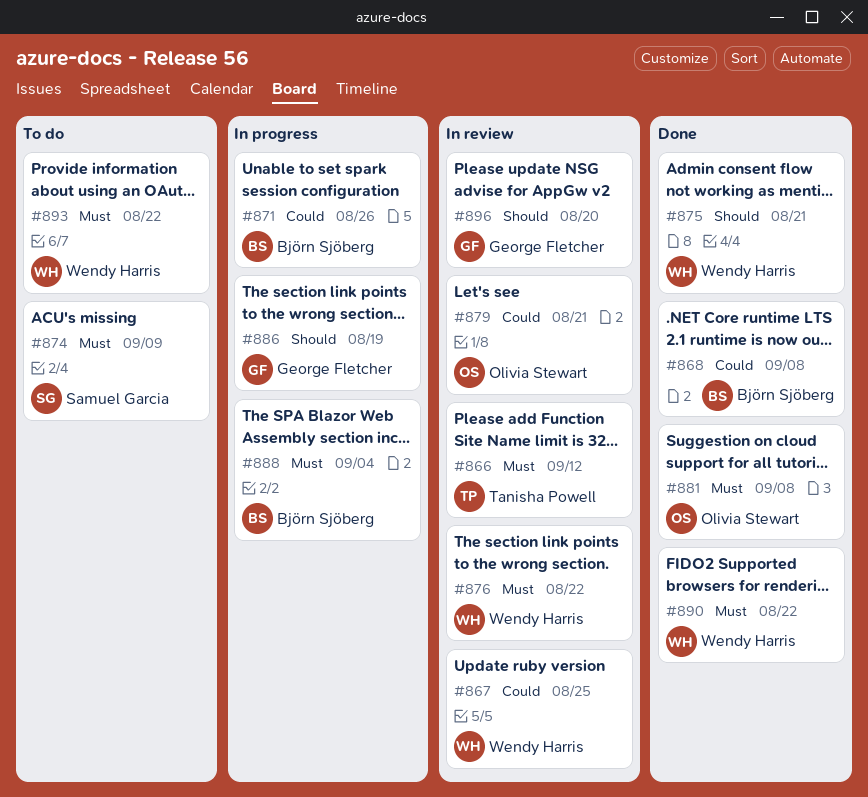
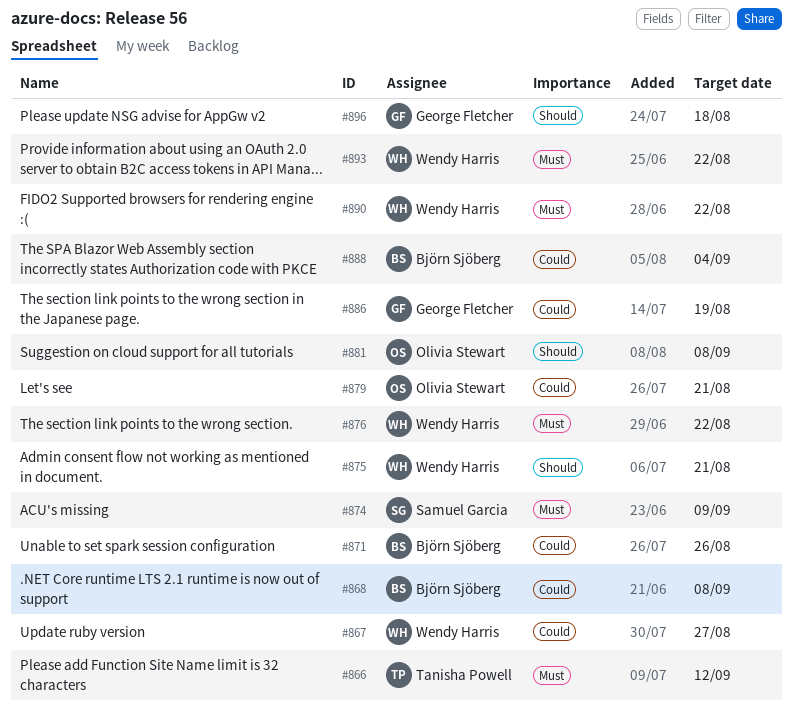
#867, due: Aug 25 -> Aug 27
#881, priority: Must -> Should
#886, priority: Should -> Could
#888, priority: Must -> Could
#896, due: Aug 20 -> Aug 18

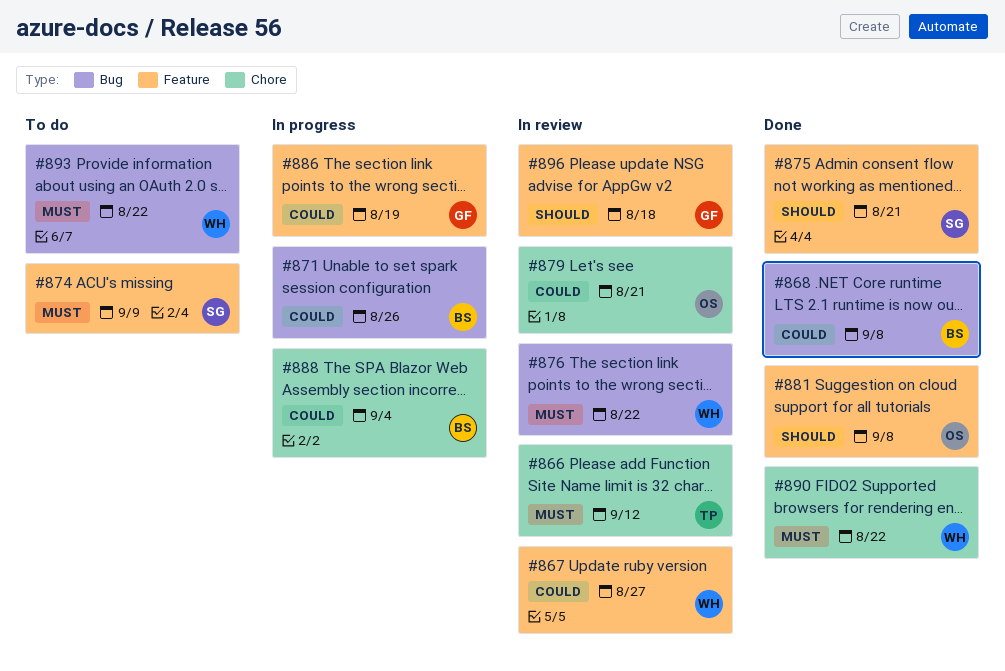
#875, owner: Wendy Harris -> Samuel Garcia

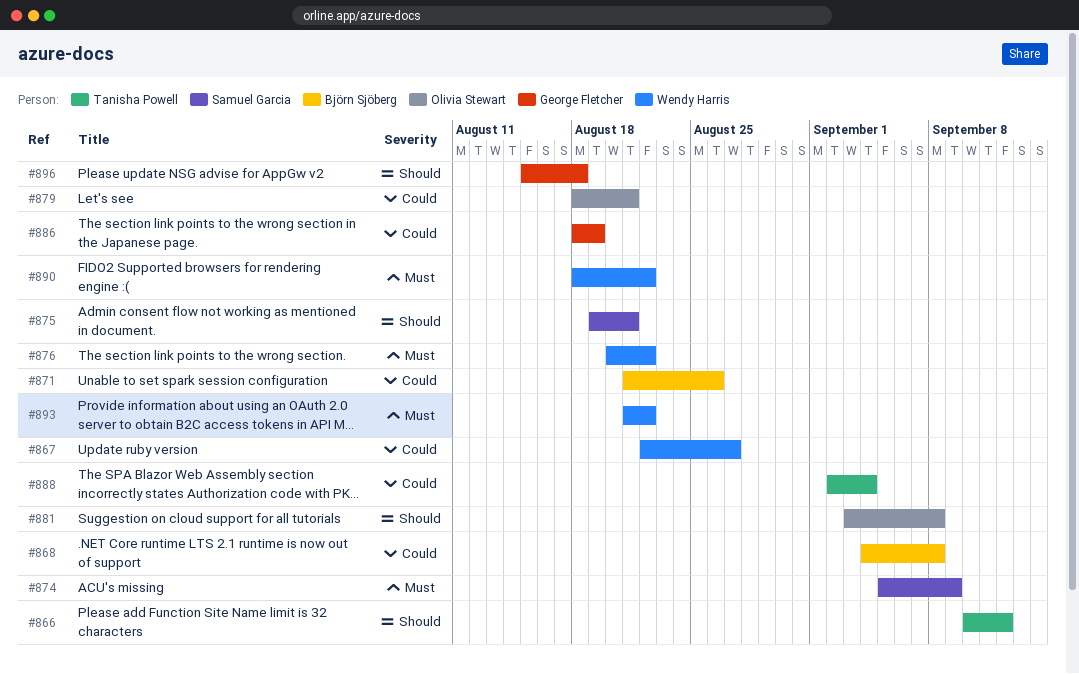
#866, priority: Must -> Should
#888, owner: Björn Sjöberg -> Tanisha Powell

